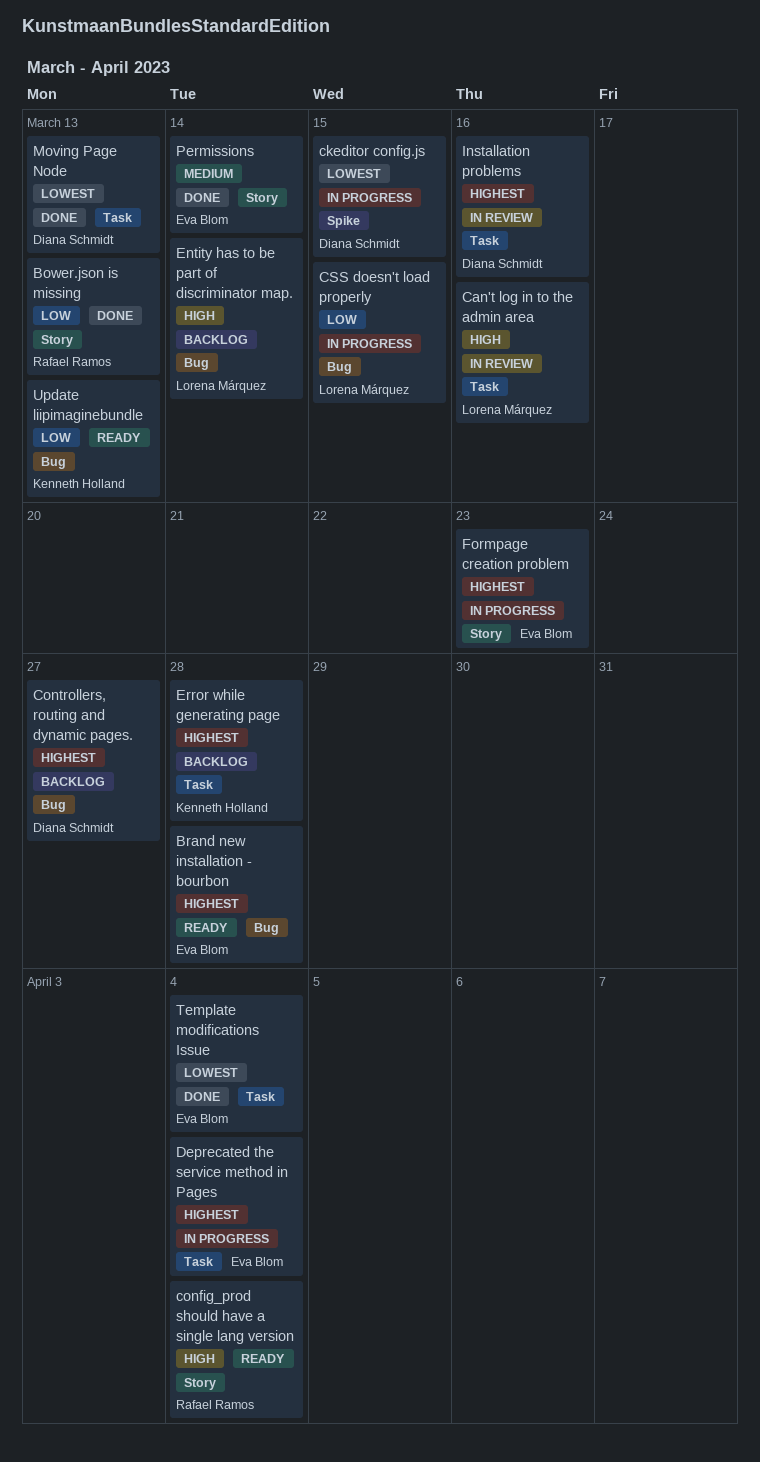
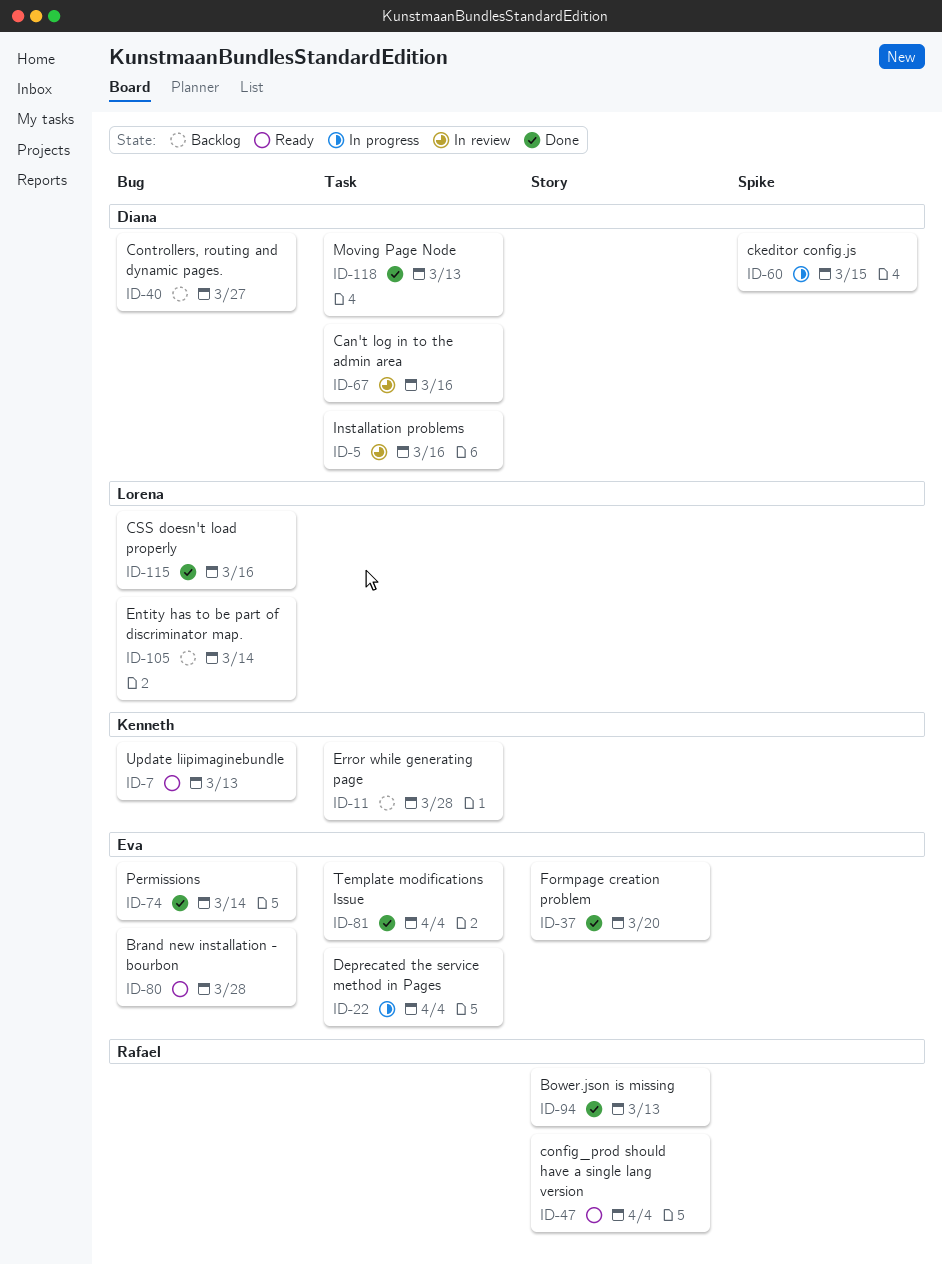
Can't log in to the admin area, owner: Lorena Márquez -> Diana Schmidt
CSS doesn't load properly, status: In progress -> Done
CSS doesn't load properly, due: Mar 15 -> Mar 16
Formpage creation problem, status: In progress -> Done
Formpage creation problem, due: Mar 23 -> Mar 20
Permissions, label: Story -> Bug

